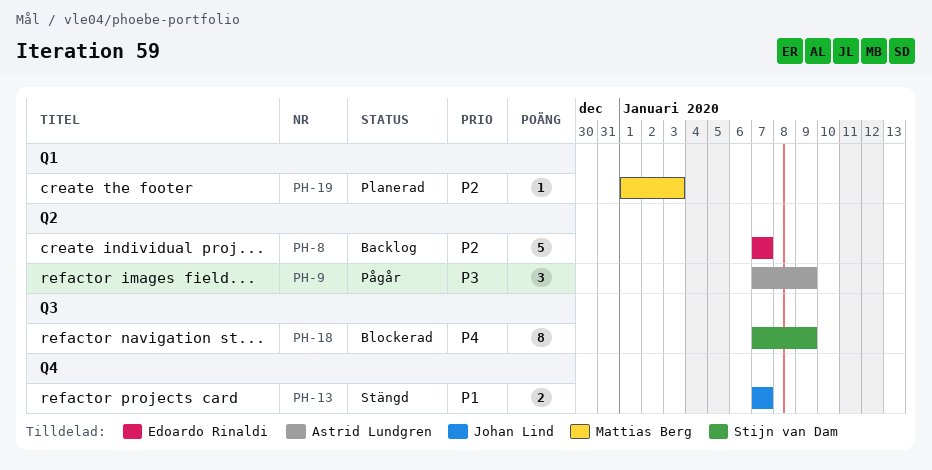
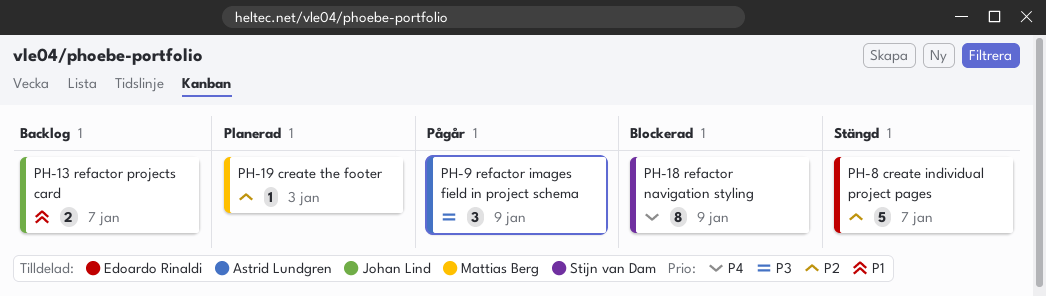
PH-8, status: Backlog -> Stängd
PH-13, status: Stängd -> Backlog

